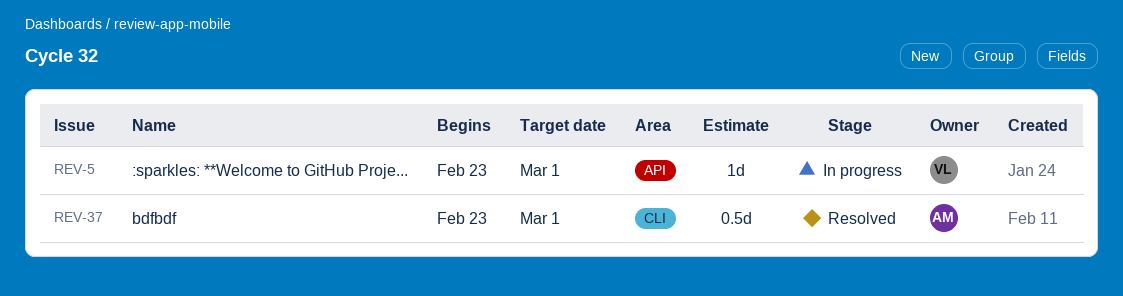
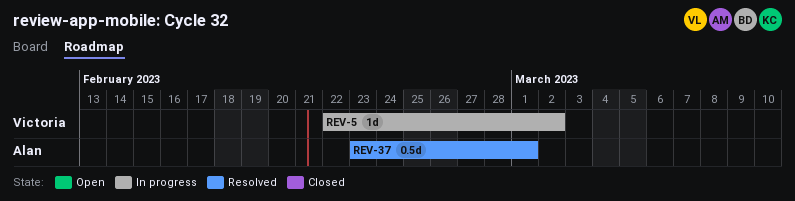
REV-5, start: Feb 23 -> Feb 22
REV-5, due: Mar 1 -> Mar 2

